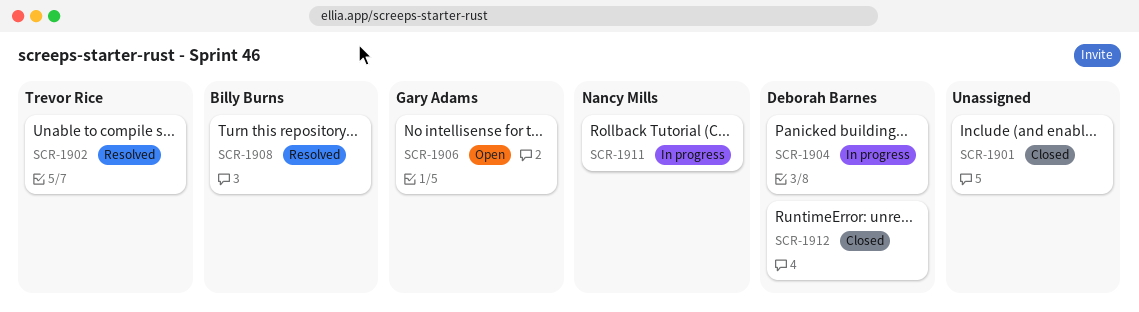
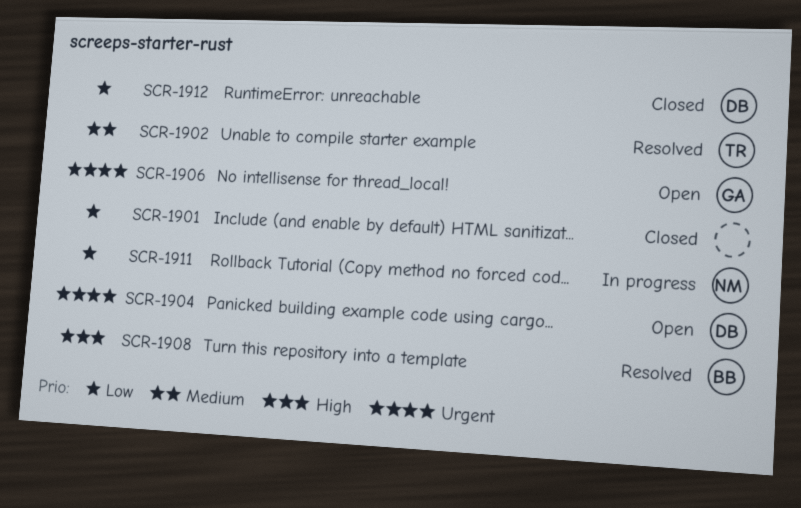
SCR-1904, status: In progress -> Open

